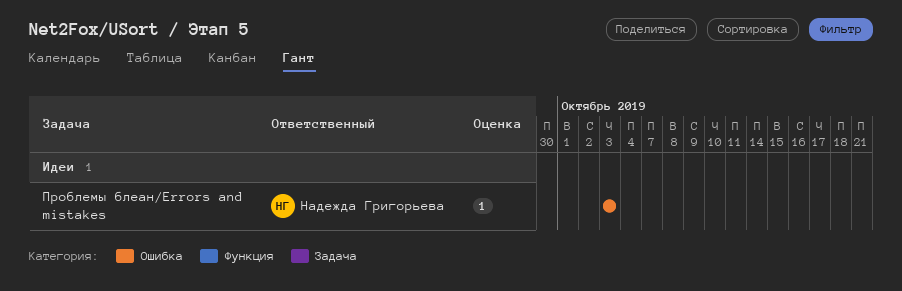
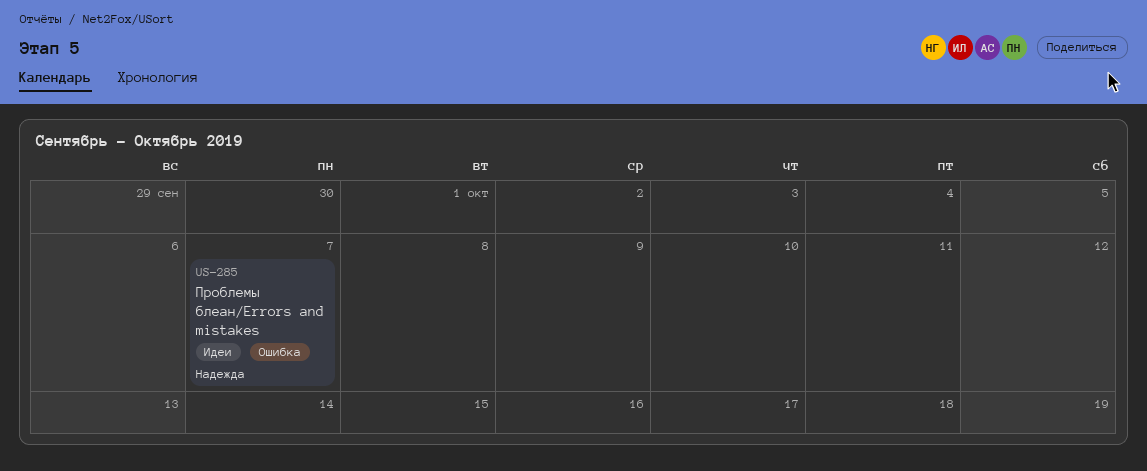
Проблемы блеан/Errors and mistakes, due: Oct 3 -> Oct 7

